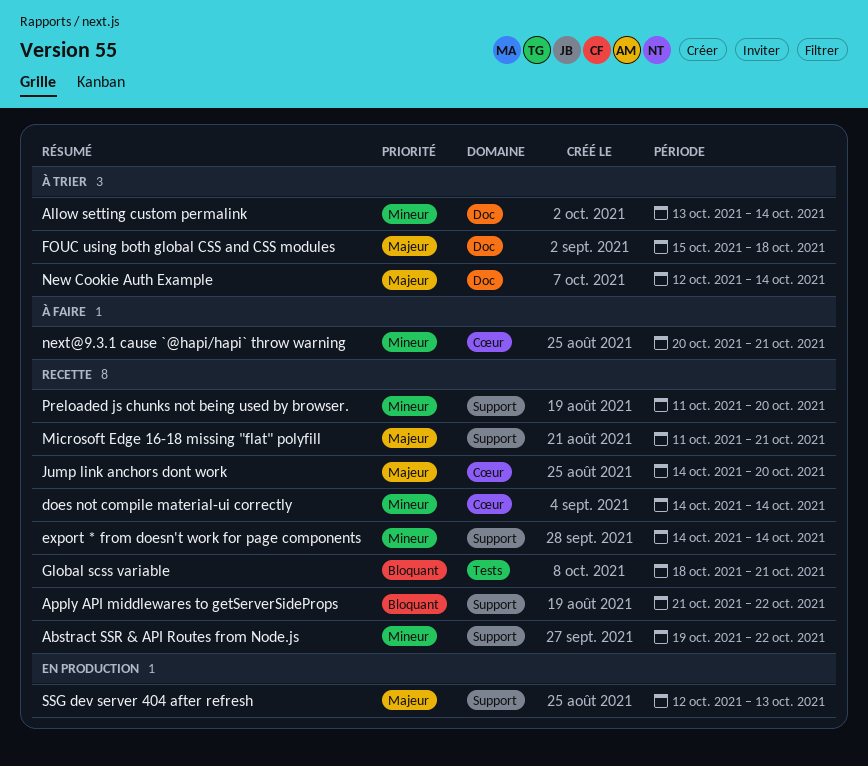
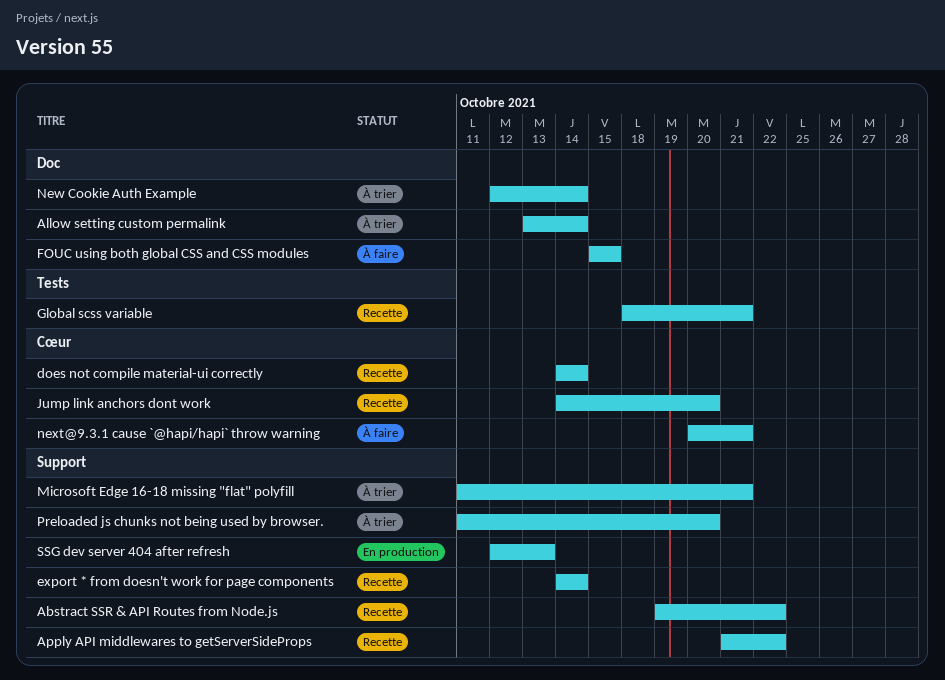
FOUC using both global CSS and CSS modules, status: À trier -> À faire
FOUC using both global CSS and CSS modules, due: Oct 18 -> Oct 15
Microsoft Edge 16-18 missing "flat" polyfill, status: Recette -> À trier
Preloaded js chunks not being used by browser., status: Recette -> À trier

